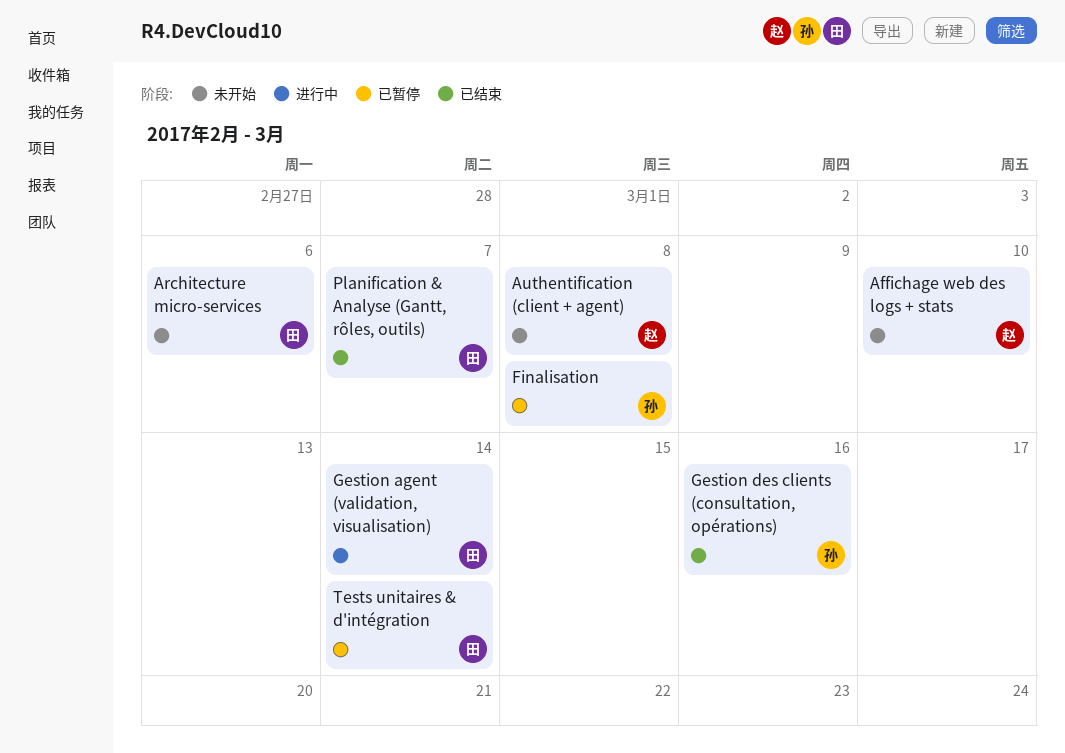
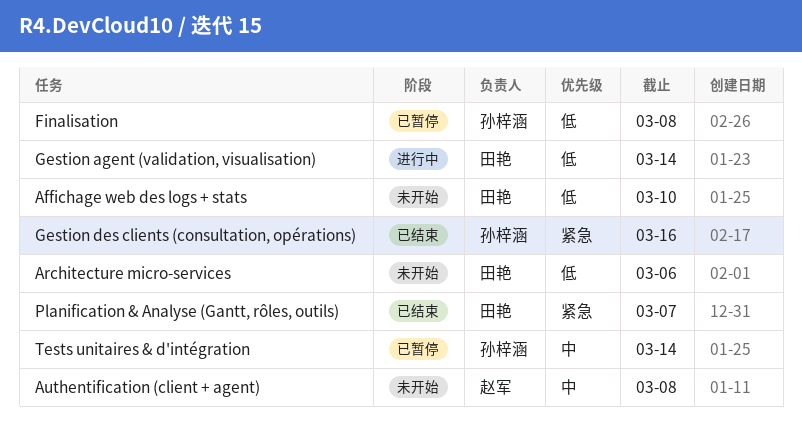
Affichage web des logs + stats, owner: 赵军 -> 田艳
Tests unitaires & d'intégration, owner: 田艳 -> 孙梓涵

